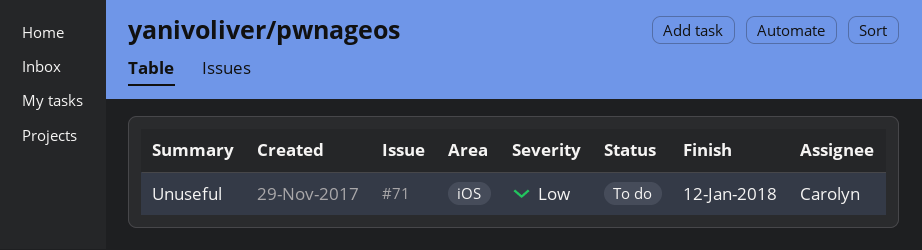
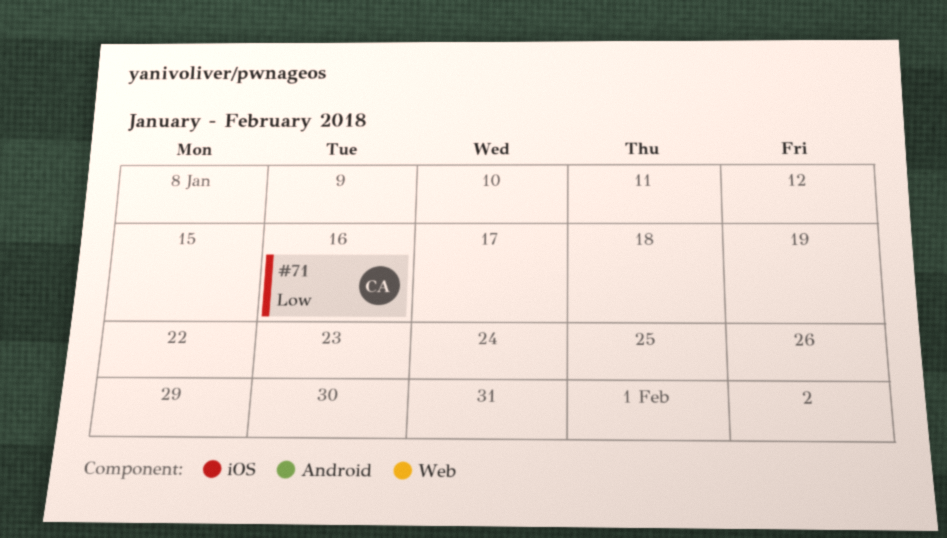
#71, due: Jan 12 -> Jan 16

